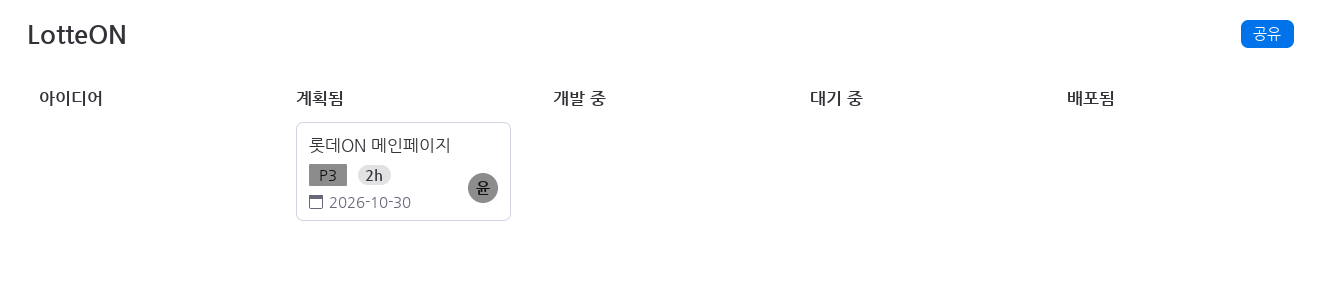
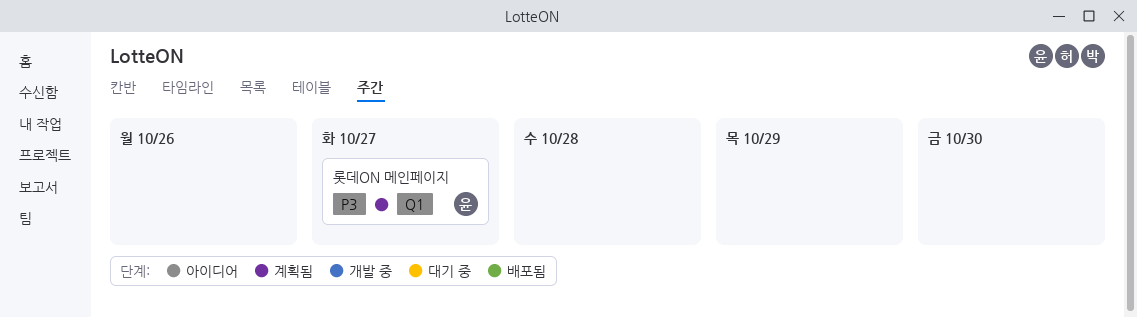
롯데ON 메인페이지, due: Oct 30 -> Oct 27

